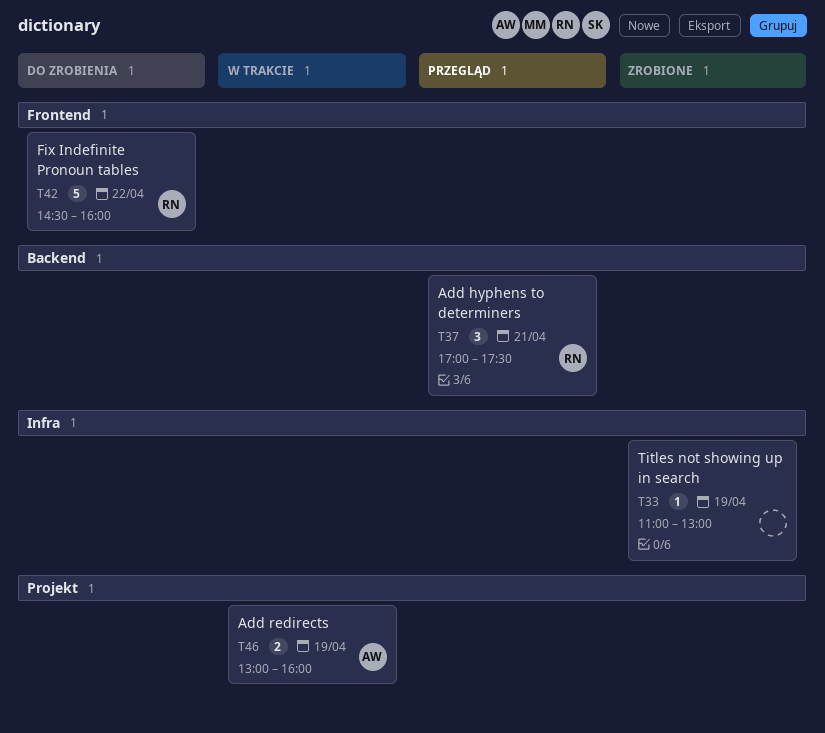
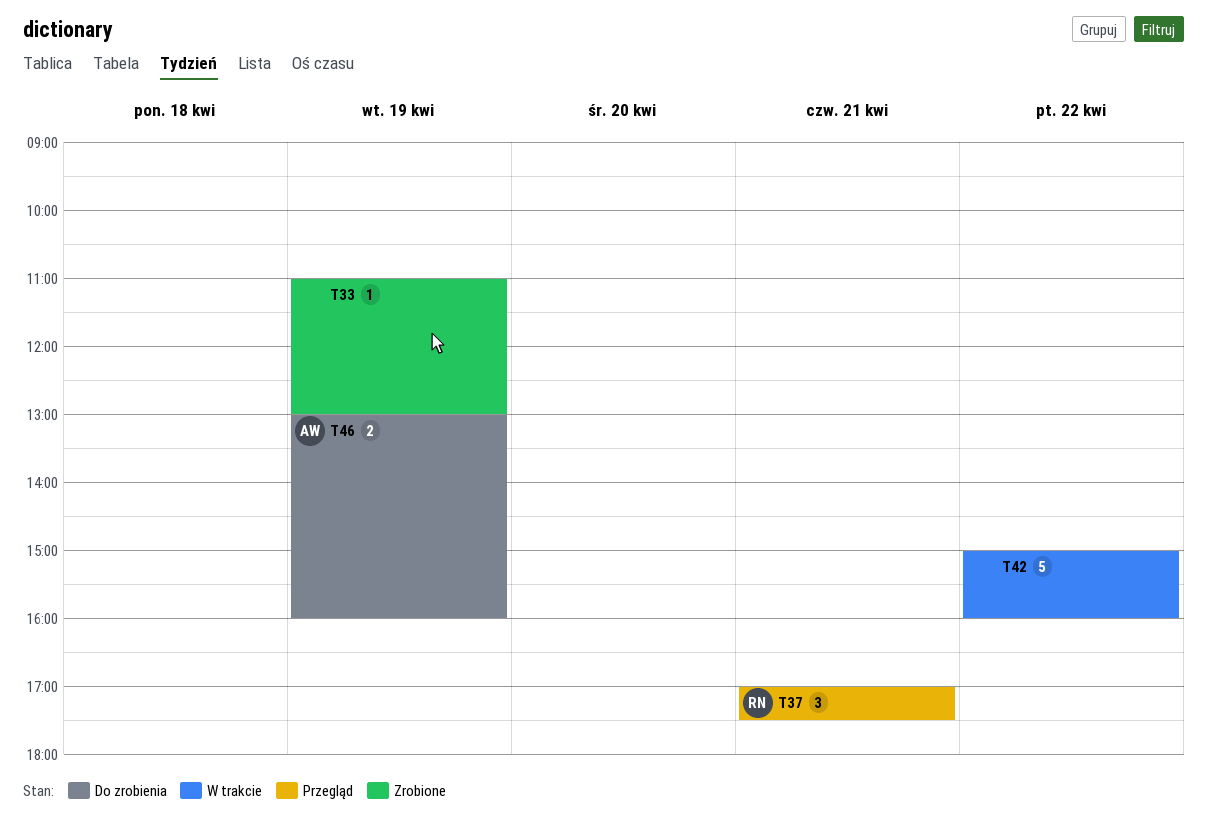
T42, status: Do zrobienia -> W trakcie
T42, owner: RN -> none
T42, begins: 14:30 -> 15:00
T46, status: W trakcie -> Do zrobienia

